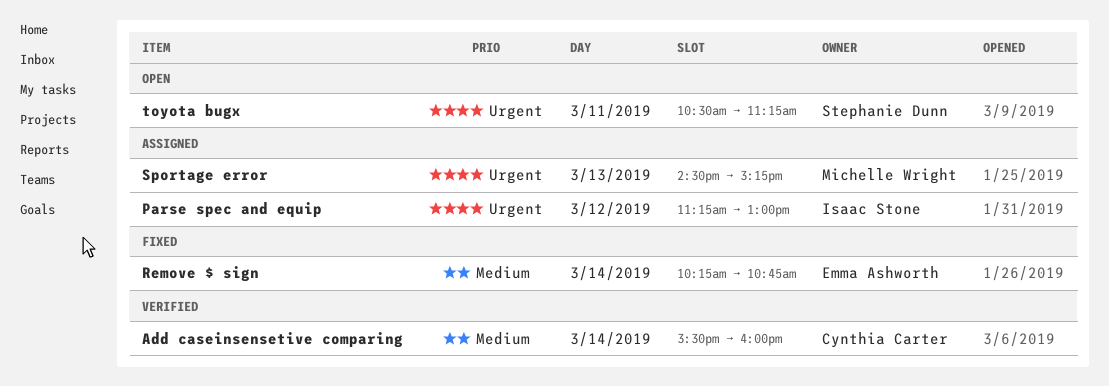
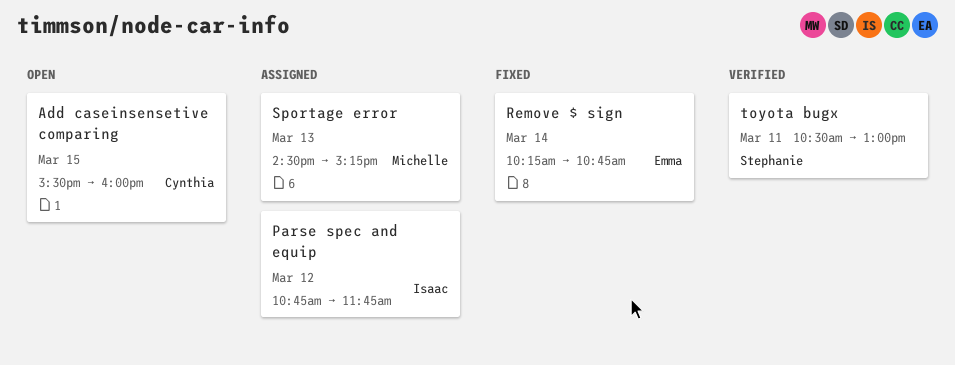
Add caseinsensetive comparing, status: Verified -> Open
Add caseinsensetive comparing, day: Mar 14 -> Mar 15
Parse spec and equip, begins: 11:15 -> 10:45
Parse spec and equip, ends: 13:00 -> 11:45
toyota bugx, status: Open -> Verified
toyota bugx, ends: 11:15 -> 13:00

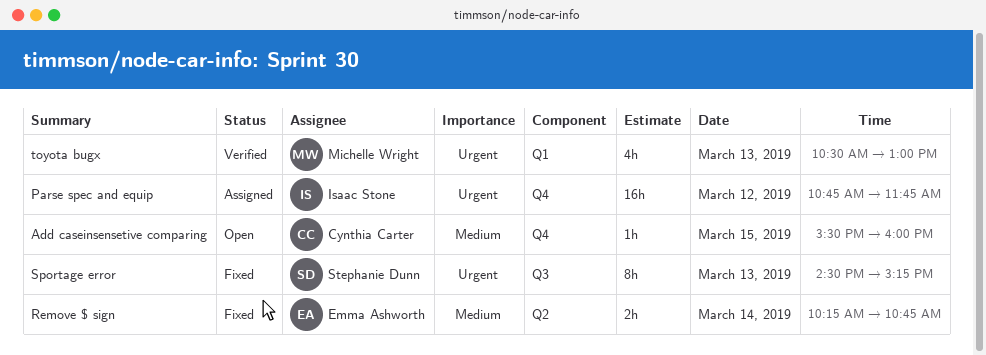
Sportage error, status: Assigned -> Fixed
Sportage error, owner: Michelle Wright -> Stephanie Dunn
toyota bugx, owner: Stephanie Dunn -> Michelle Wright
toyota bugx, day: Mar 11 -> Mar 13

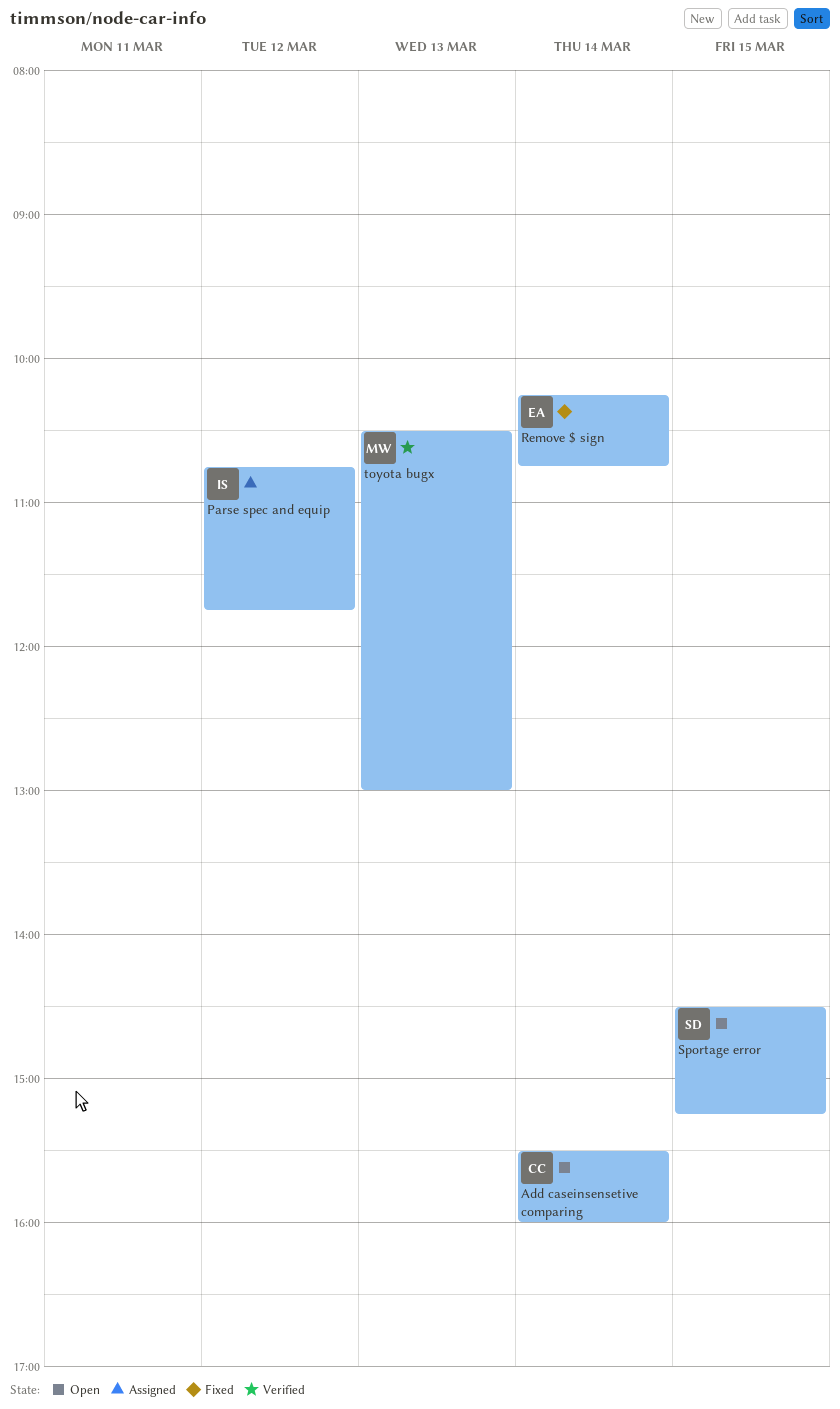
Add caseinsensetive comparing, day: Mar 15 -> Mar 14
Sportage error, status: Fixed -> Open
Sportage error, day: Mar 13 -> Mar 15

